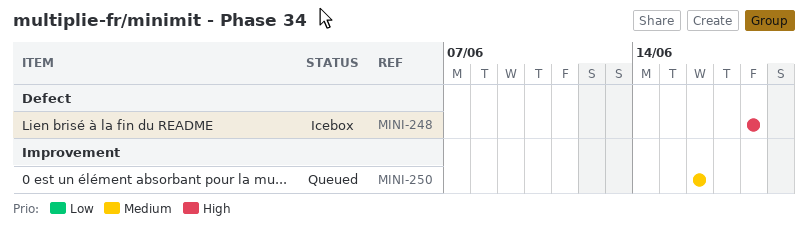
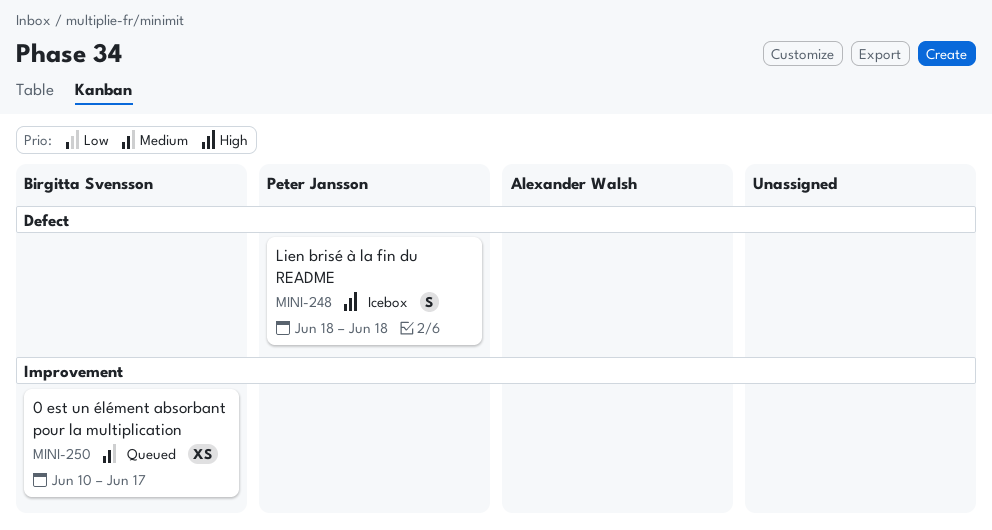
MINI-250, start: Jun 16 -> Jun 10
MINI-250, due: Jun 16 -> Jun 17

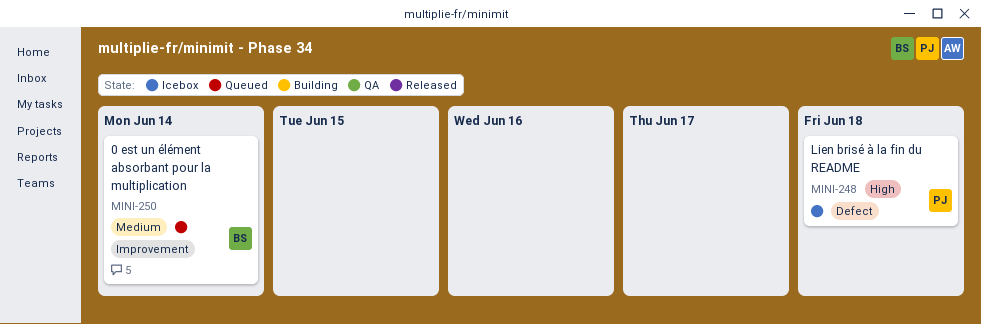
MINI-250, due: Jun 17 -> Jun 14

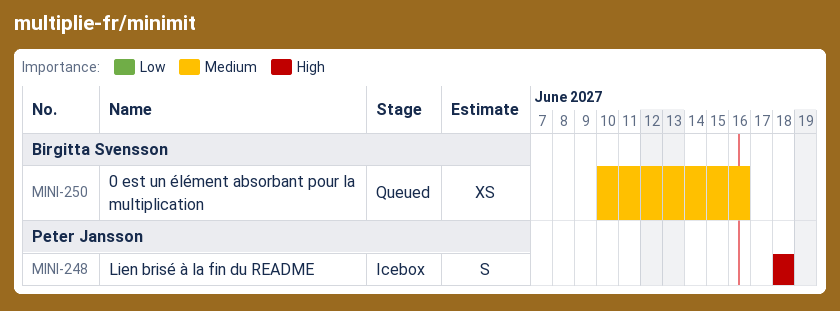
MINI-250, due: Jun 14 -> Jun 16

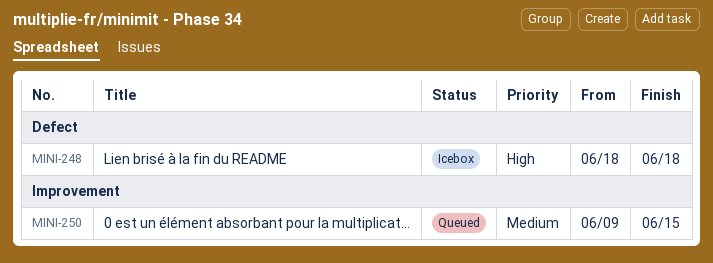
MINI-250, start: Jun 10 -> Jun 9
MINI-250, due: Jun 16 -> Jun 15

